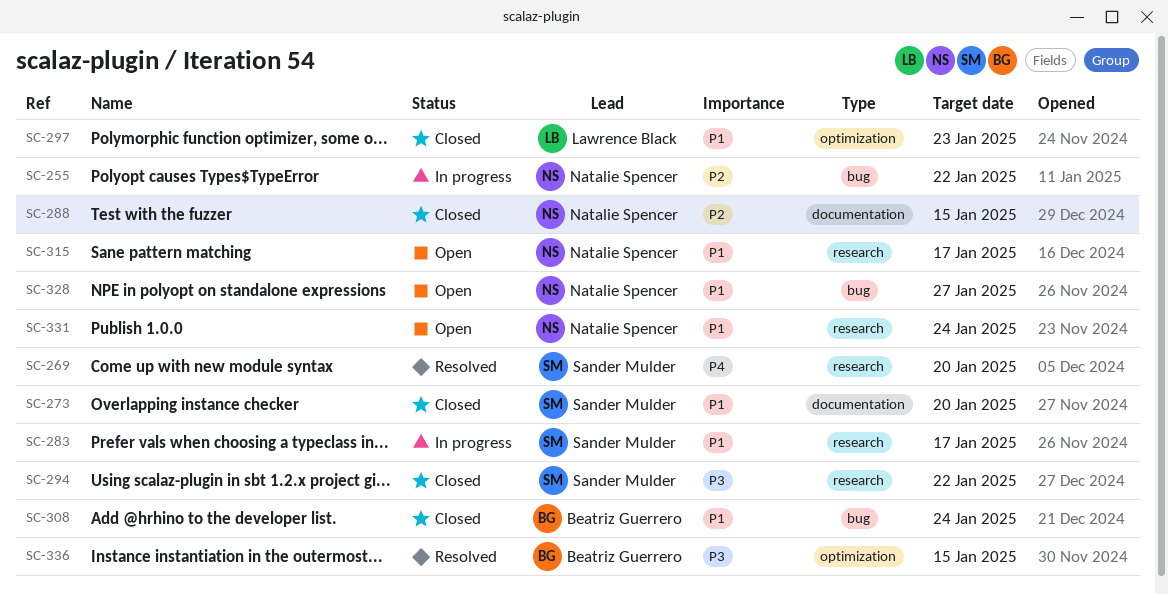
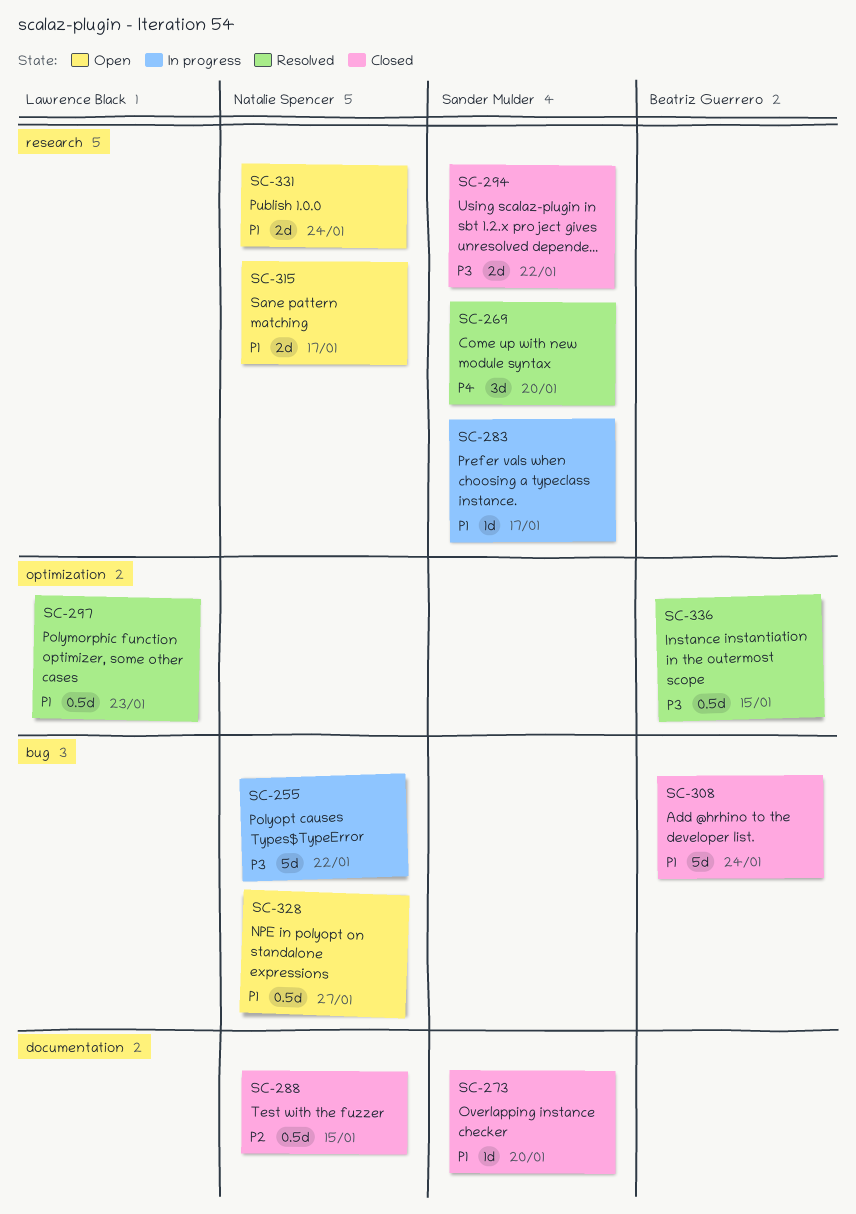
SC-255, priority: P2 -> P3
SC-297, status: Closed -> Resolved

